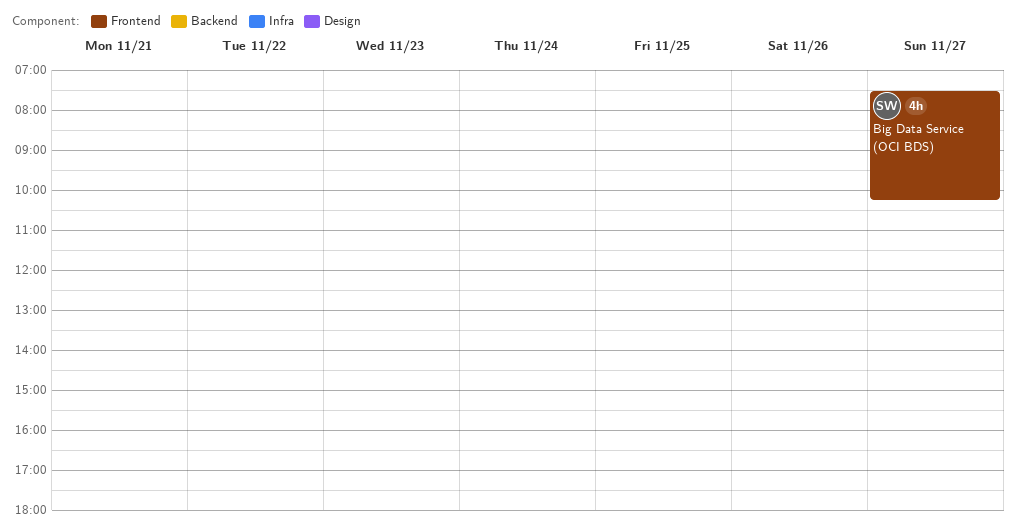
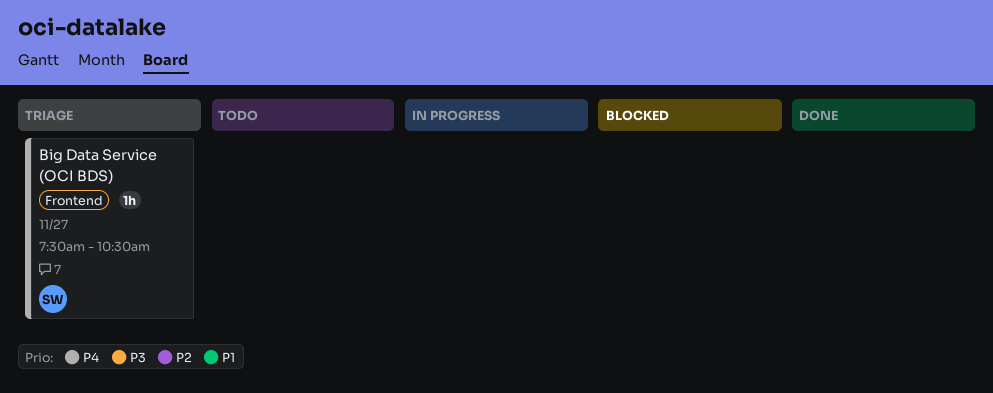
Big Data Service (OCI BDS), estimate: 4h -> 1h
Big Data Service (OCI BDS), ends: 10:15 -> 10:30

